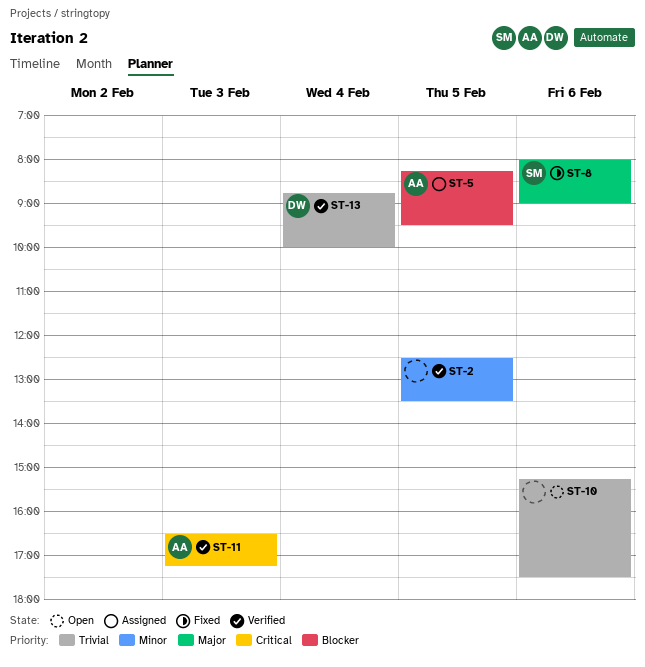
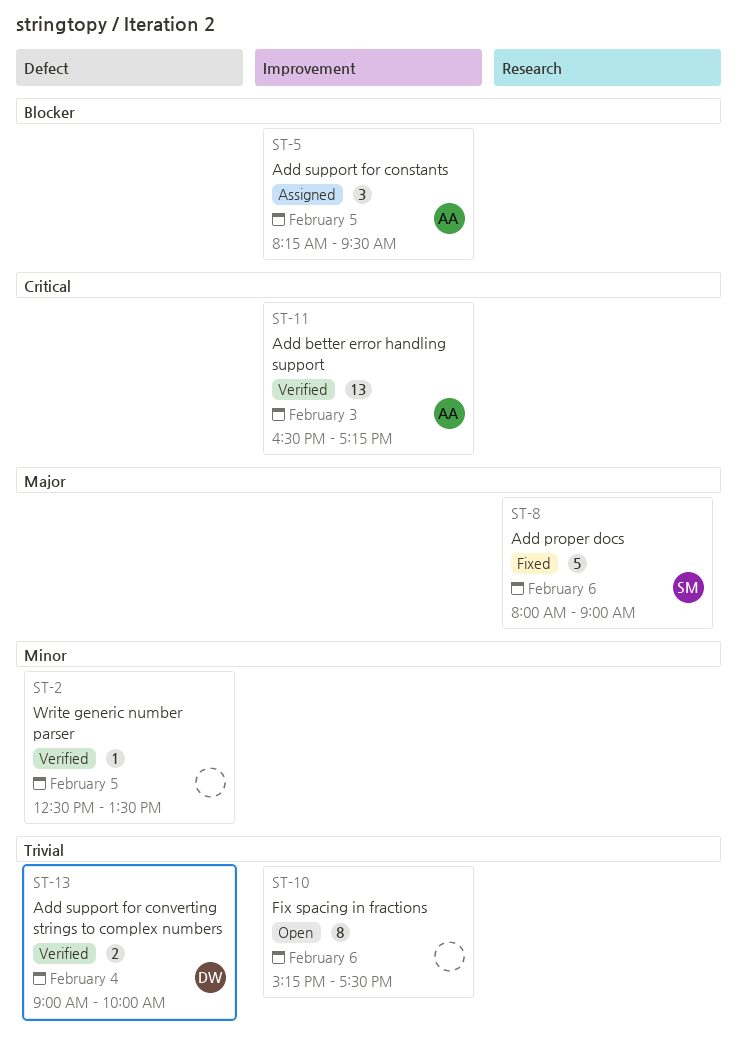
ST-13, begins: 08:45 -> 09:00

